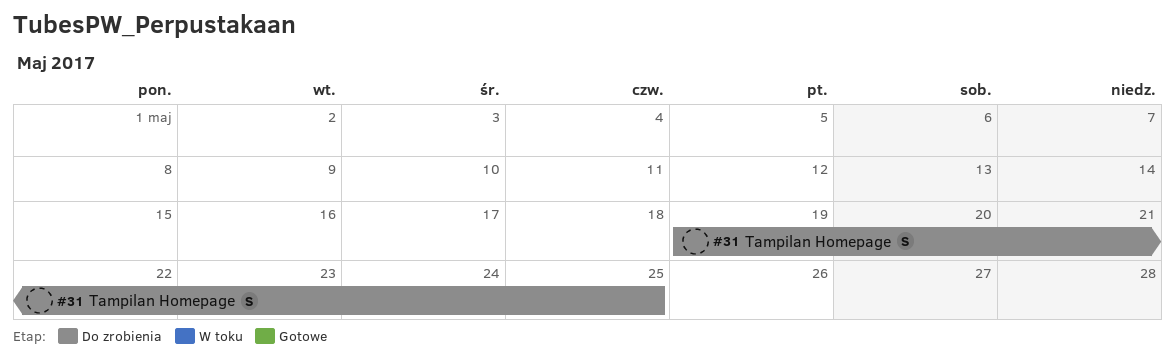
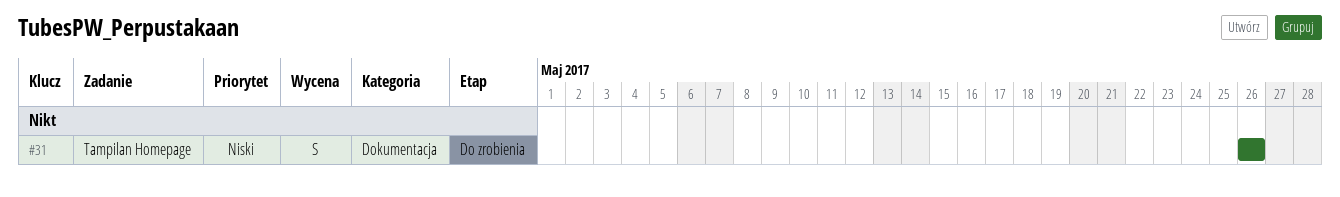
#31, start: May 19 -> May 26
#31, due: May 25 -> May 26

